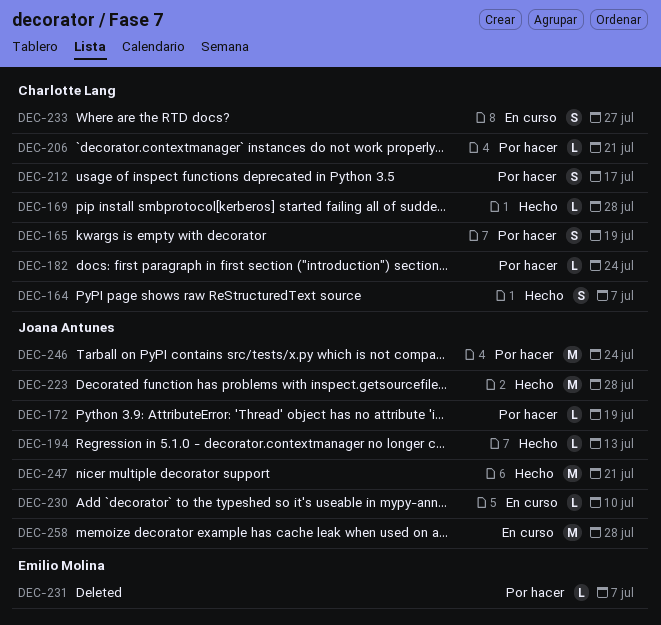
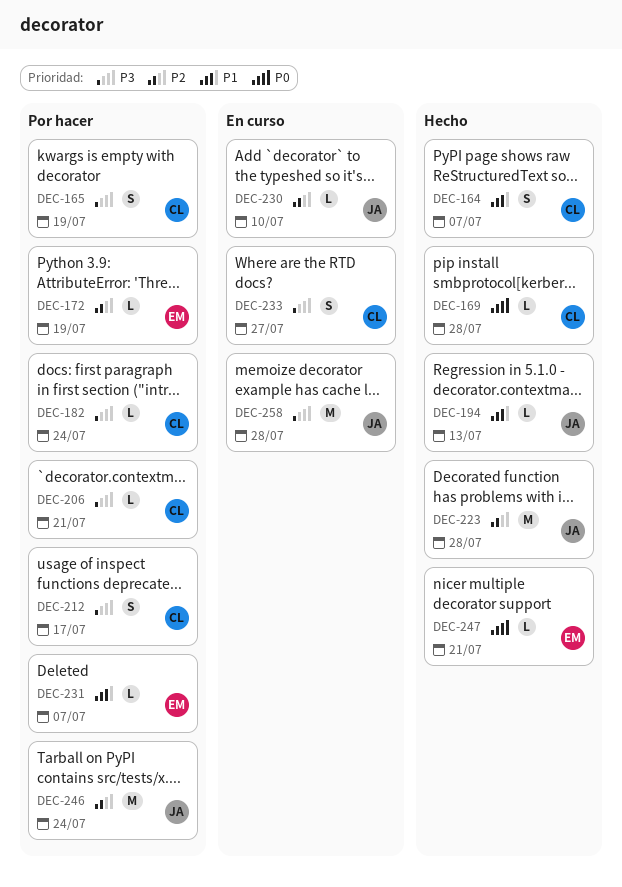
DEC-172, owner: Joana Antunes -> Emilio Molina
DEC-247, owner: Joana Antunes -> Emilio Molina
DEC-247, estimate: M -> L

